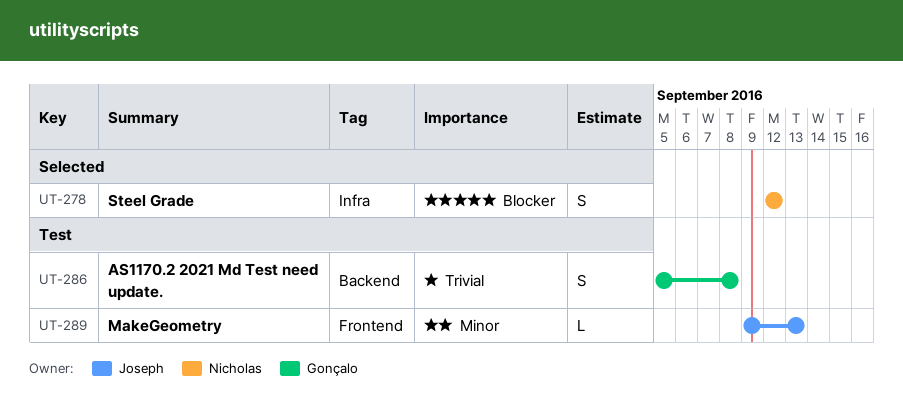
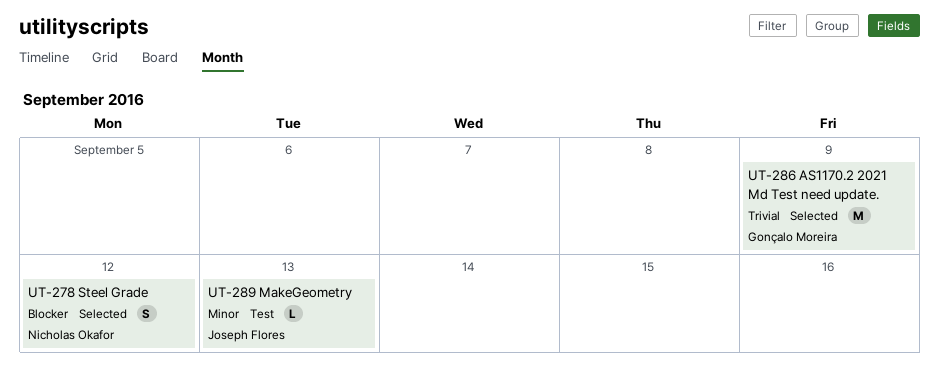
UT-286, status: Test -> Selected
UT-286, estimate: S -> M
UT-286, due: Sep 8 -> Sep 9

